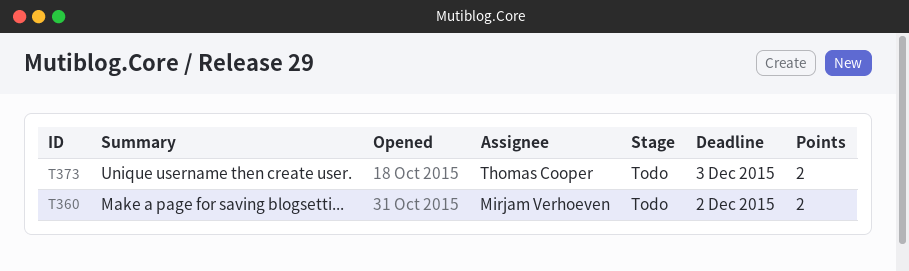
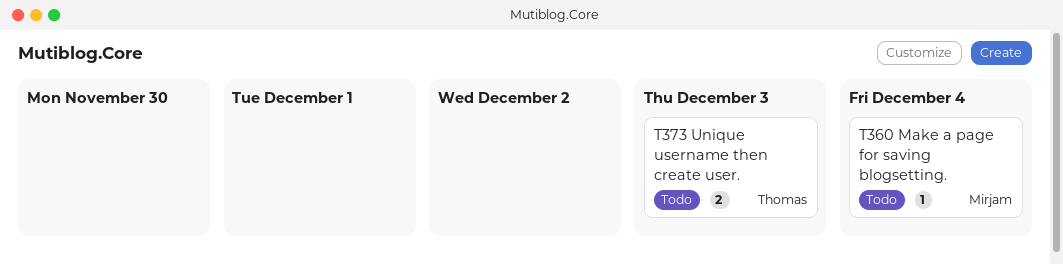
T360, estimate: 2 -> 1
T360, due: Dec 2 -> Dec 4

